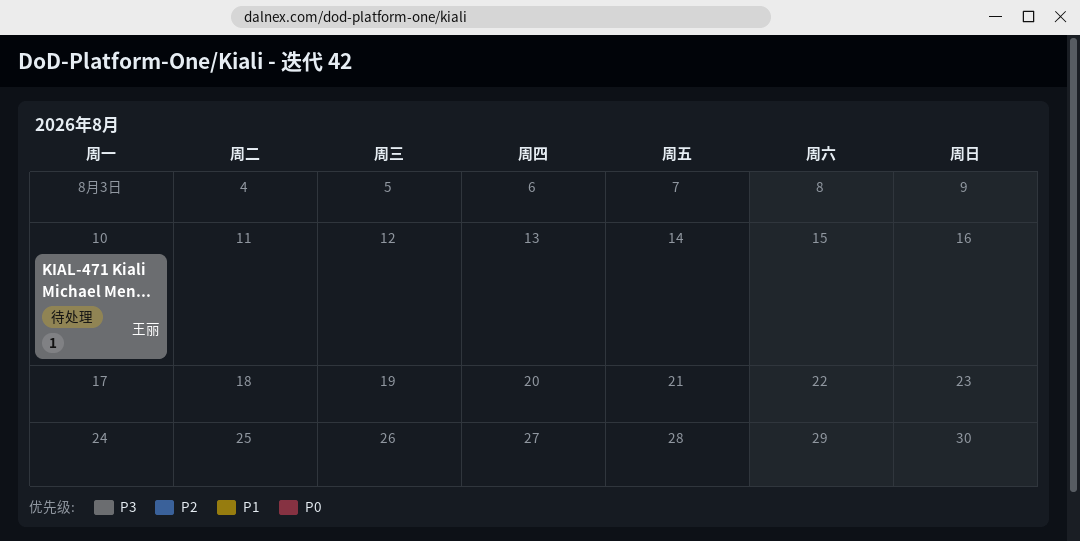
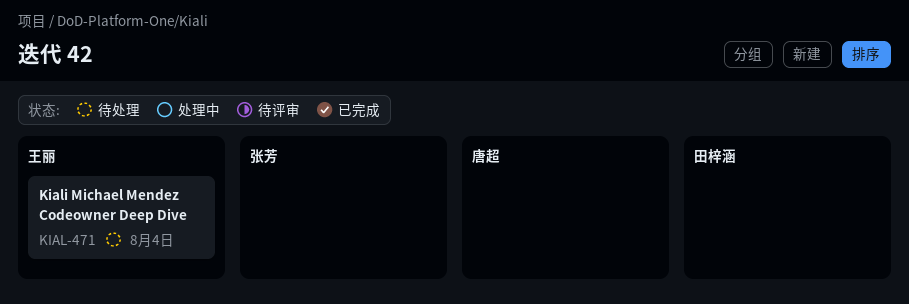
KIAL-471, due: Aug 10 -> Aug 4

